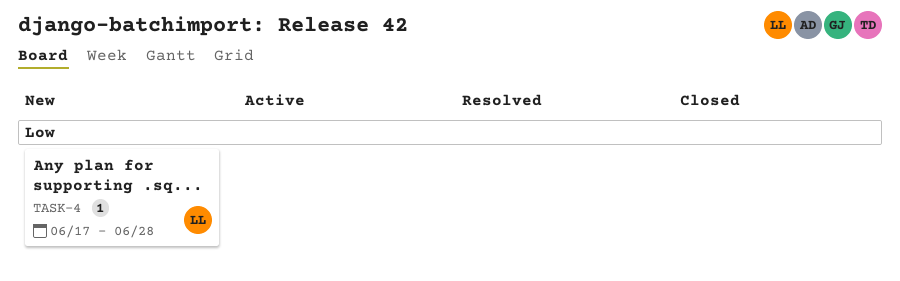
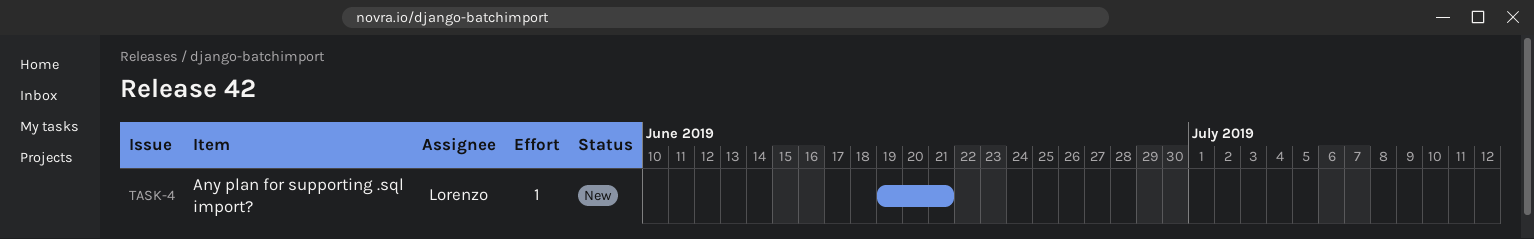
TASK-4, start: Jun 17 -> Jun 19
TASK-4, due: Jun 28 -> Jun 21

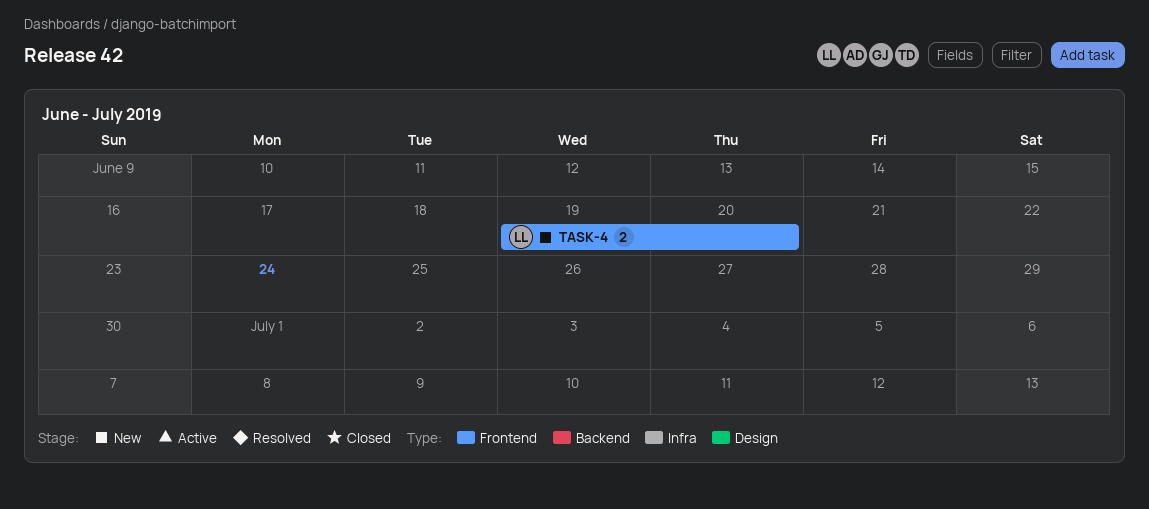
TASK-4, estimate: 1 -> 2
TASK-4, due: Jun 21 -> Jun 20

